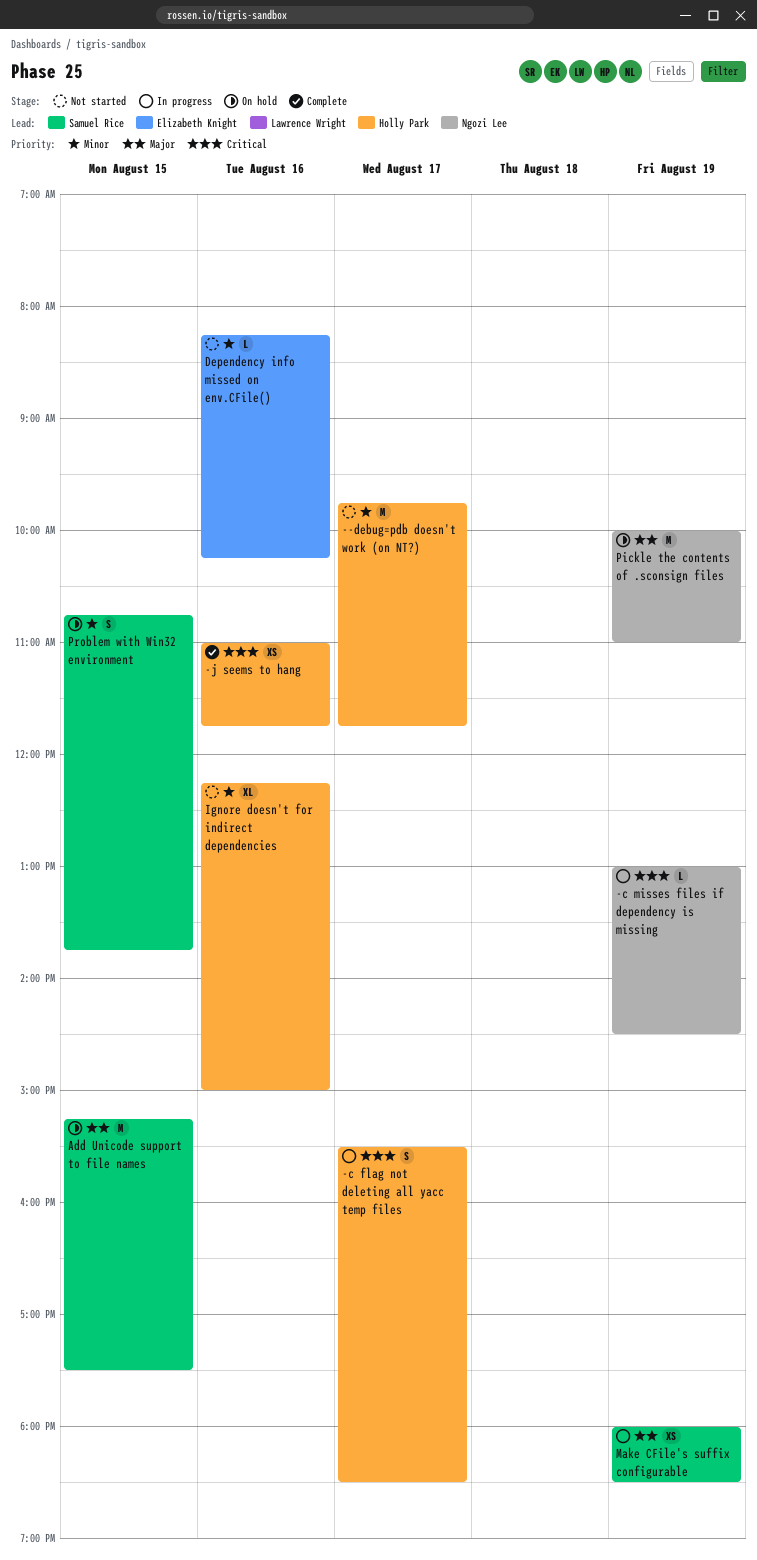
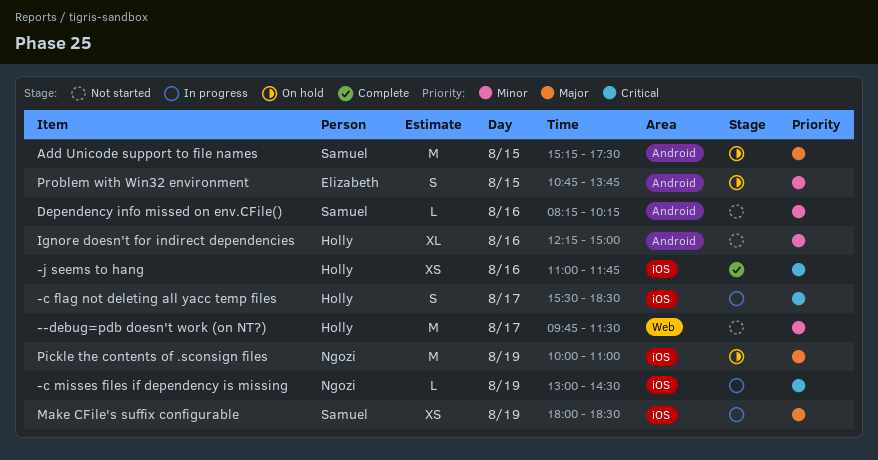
--debug=pdb doesn't work (on NT?), ends: 11:45 -> 11:30
Dependency info missed on env.CFile(), owner: Elizabeth Knight -> Samuel Rice
Problem with Win32 environment, owner: Samuel Rice -> Elizabeth Knight

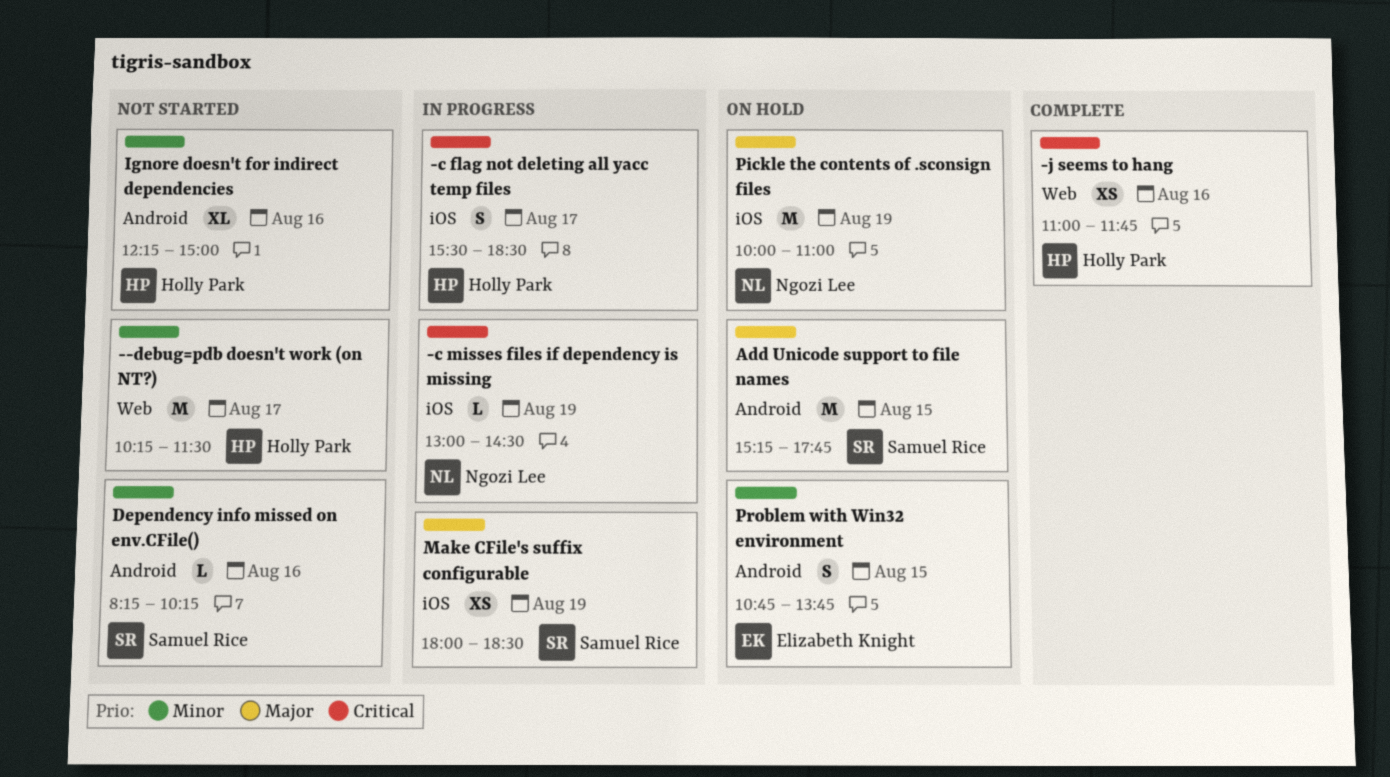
--debug=pdb doesn't work (on NT?), begins: 09:45 -> 10:15
-j seems to hang, label: iOS -> Web
Add Unicode support to file names, ends: 17:30 -> 17:45

